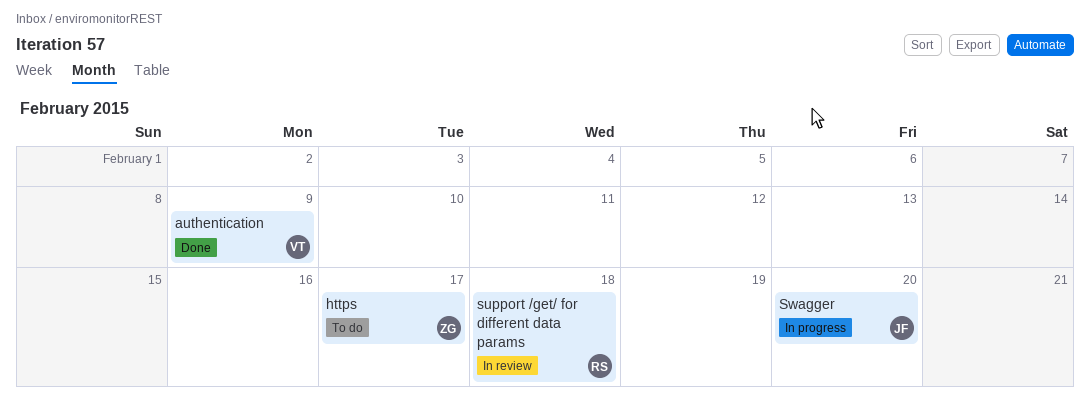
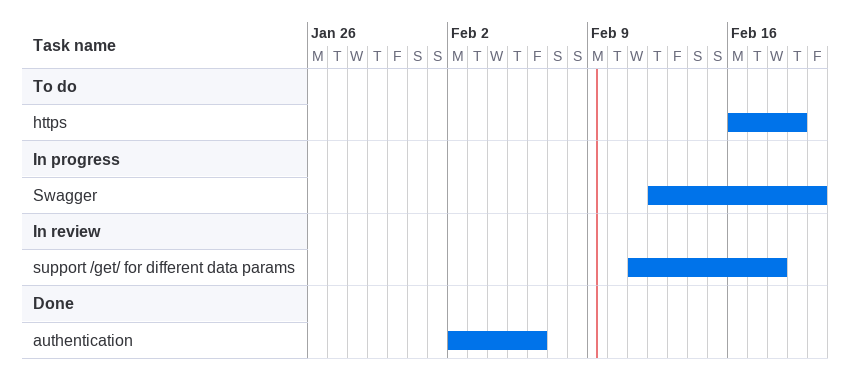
authentication, due: Feb 9 -> Feb 6
https, due: Feb 17 -> Feb 19

